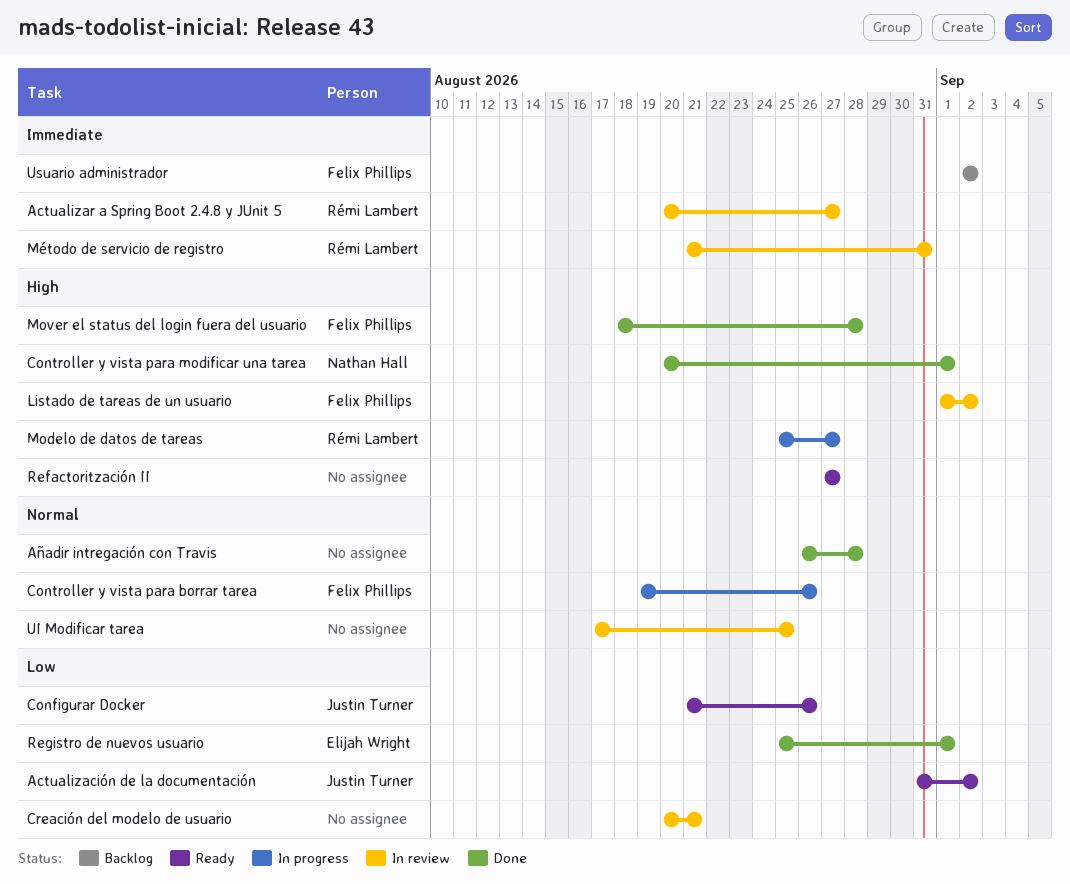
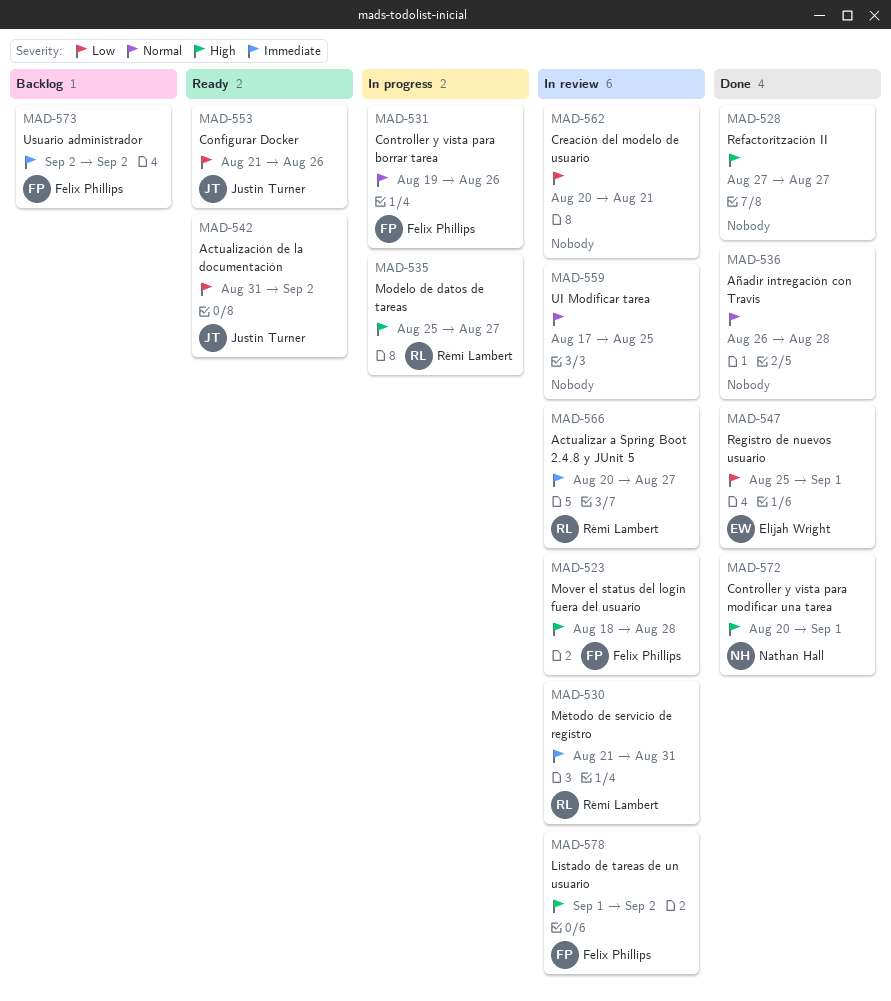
Mover el status del login fuera del usuario, status: Done -> In review
Refactoritzación II, status: Ready -> Done

